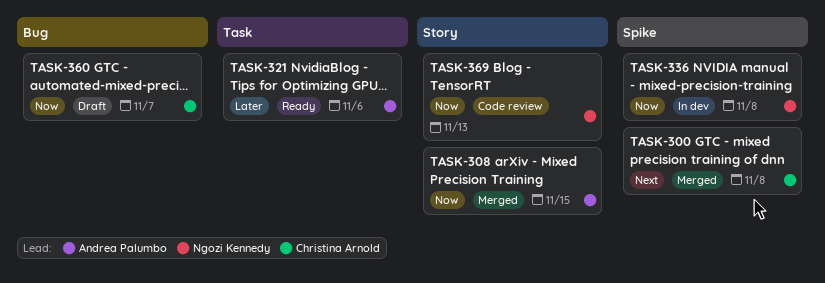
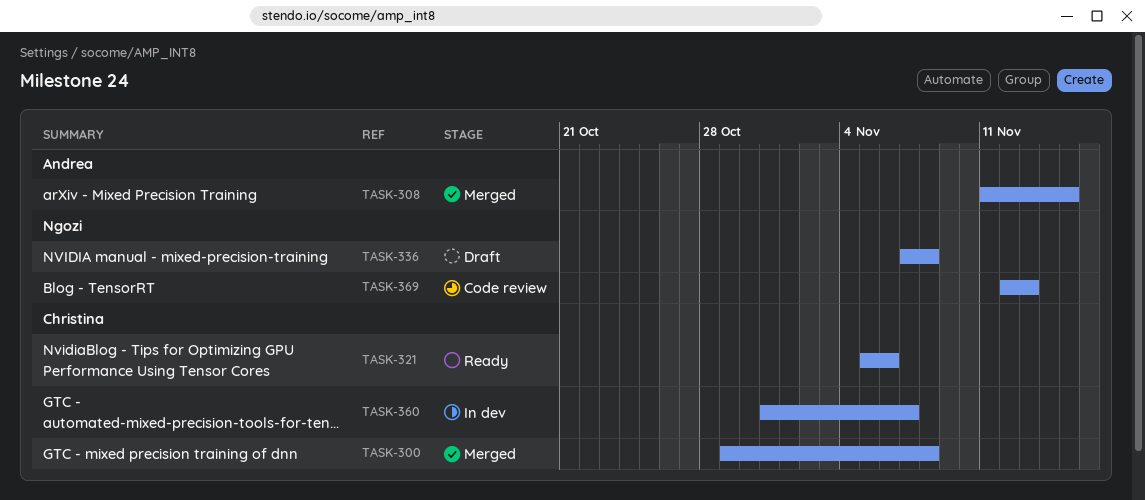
TASK-321, owner: Andrea Palumbo -> Christina Arnold
TASK-336, status: In dev -> Draft
TASK-360, status: Draft -> In dev

